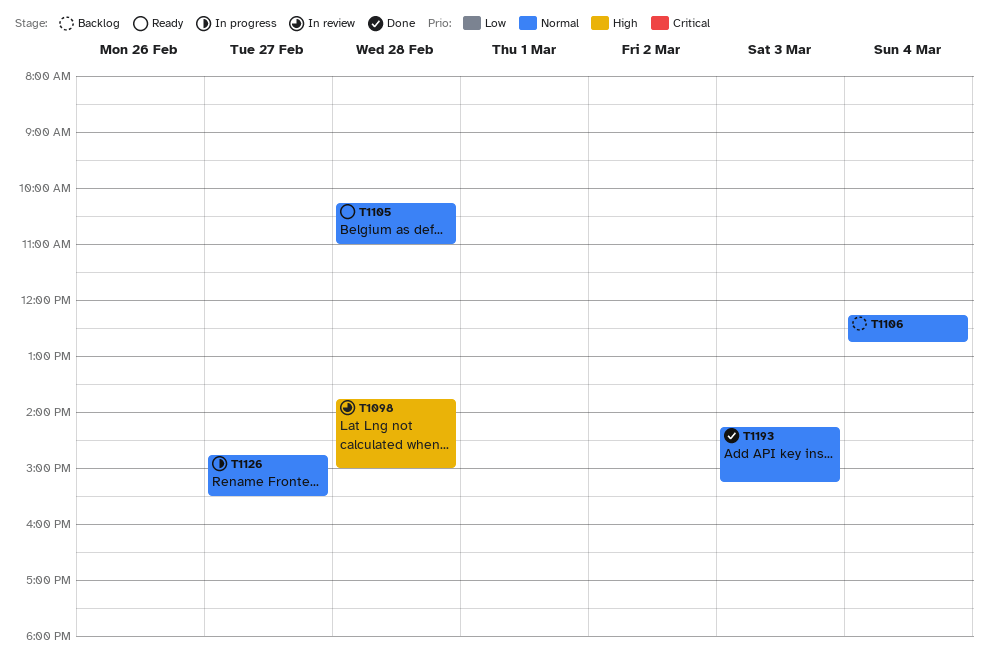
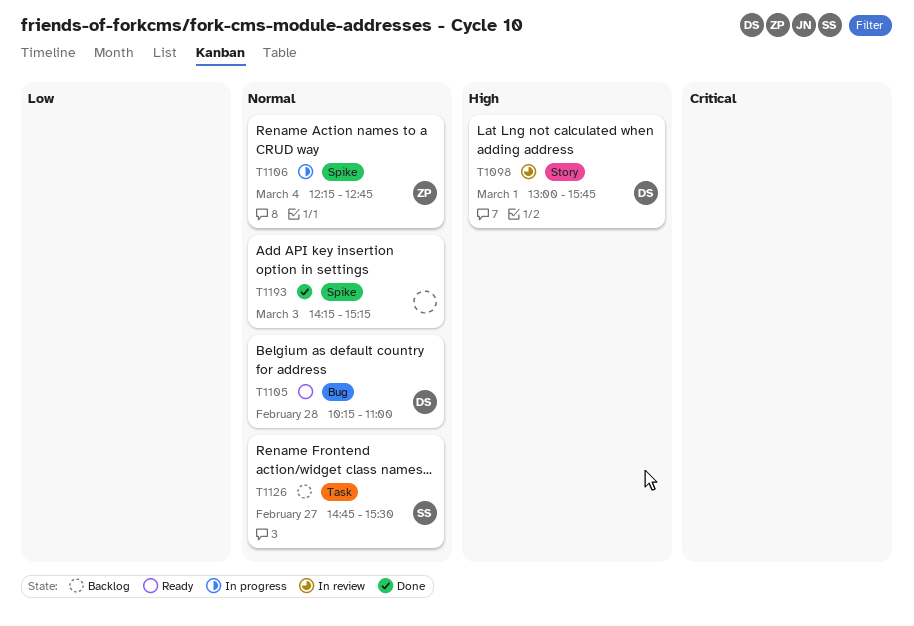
T1098, day: Feb 28 -> Mar 1
T1098, begins: 13:45 -> 13:00
T1098, ends: 15:00 -> 15:45
T1106, status: Backlog -> In progress
T1126, status: In progress -> Backlog

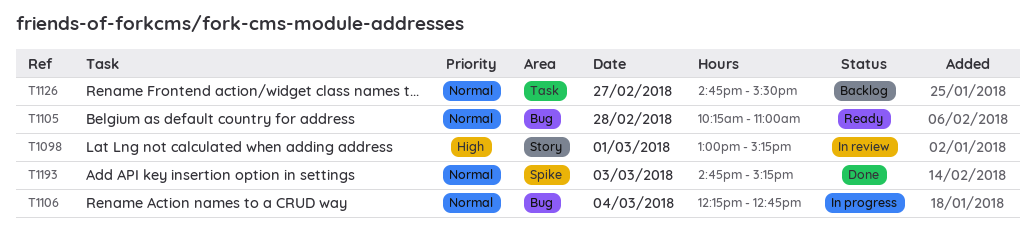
T1098, ends: 15:45 -> 15:15
T1106, label: Spike -> Bug
T1193, begins: 14:15 -> 14:45

